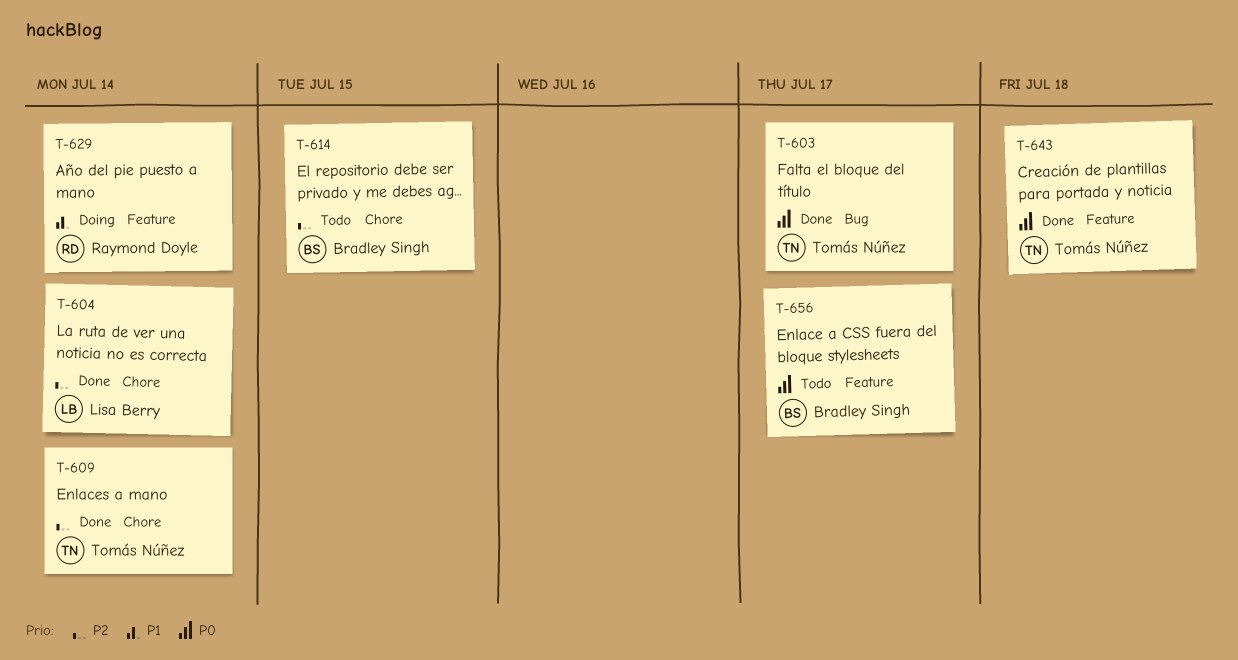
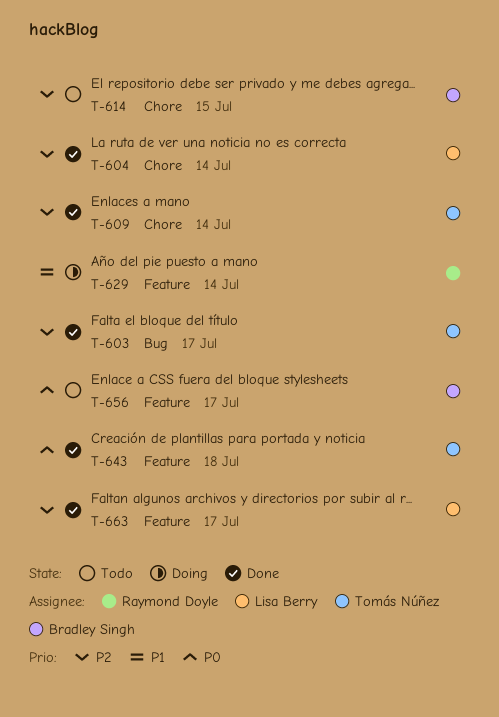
T-603, priority: P0 -> P2
T-663: none -> present

